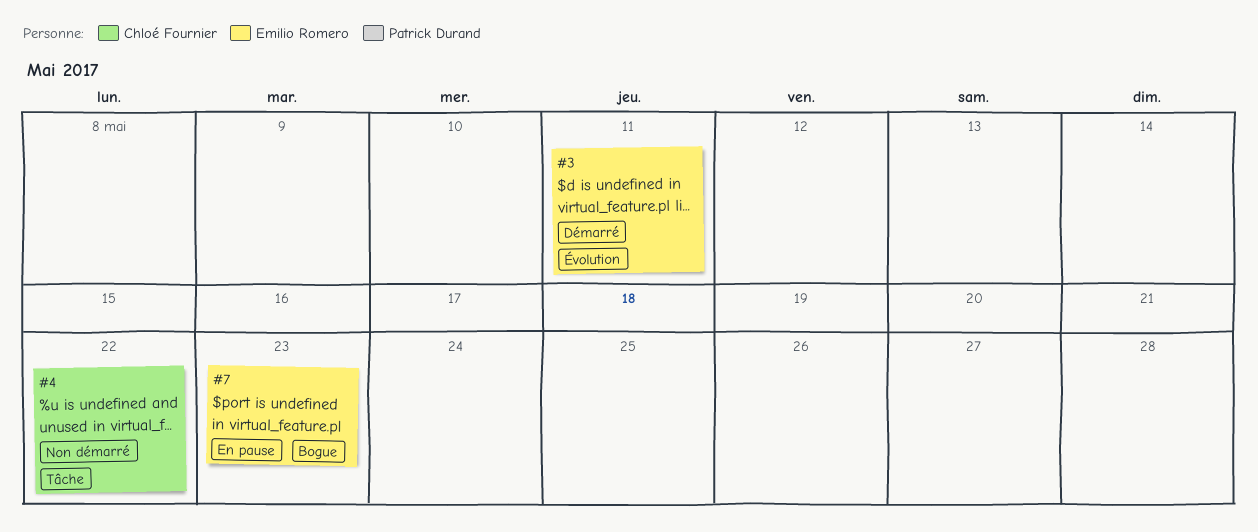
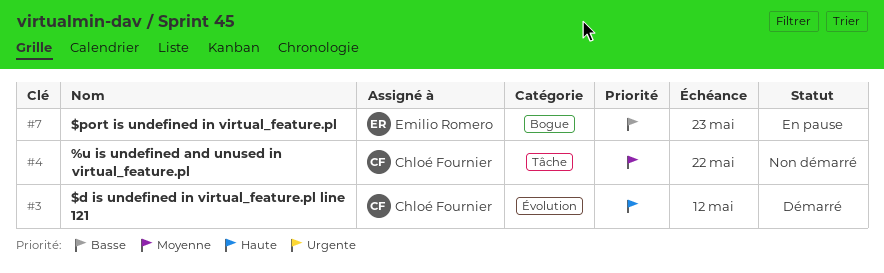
#3, owner: Emilio Romero -> Chloé Fournier
#3, due: May 11 -> May 12

